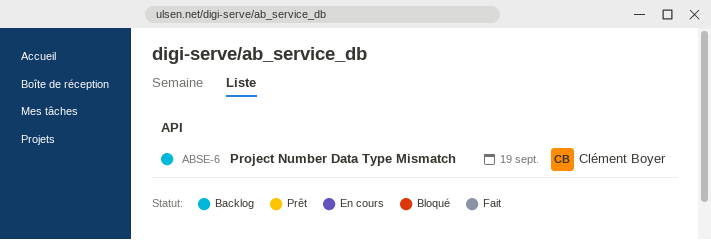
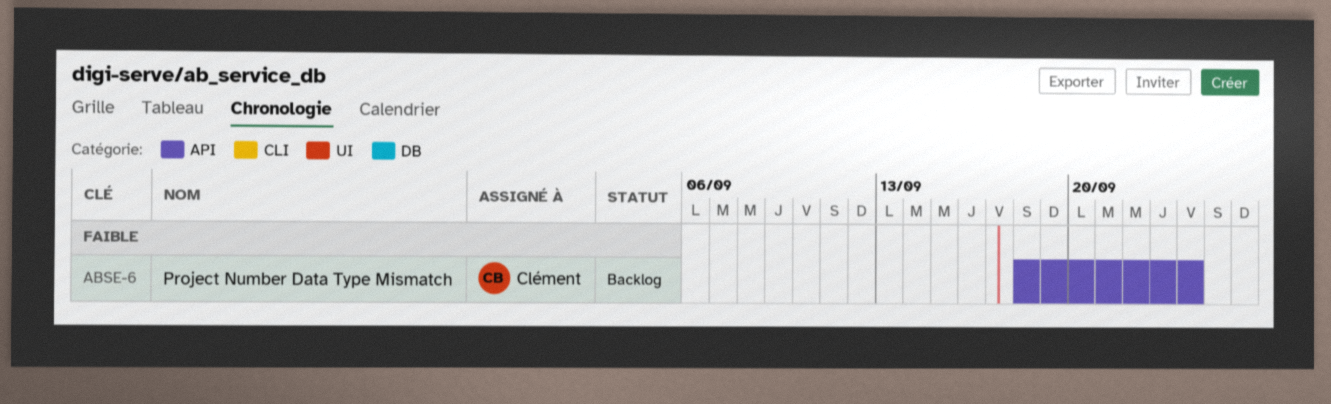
ABSE-6, due: Sep 19 -> Sep 24

